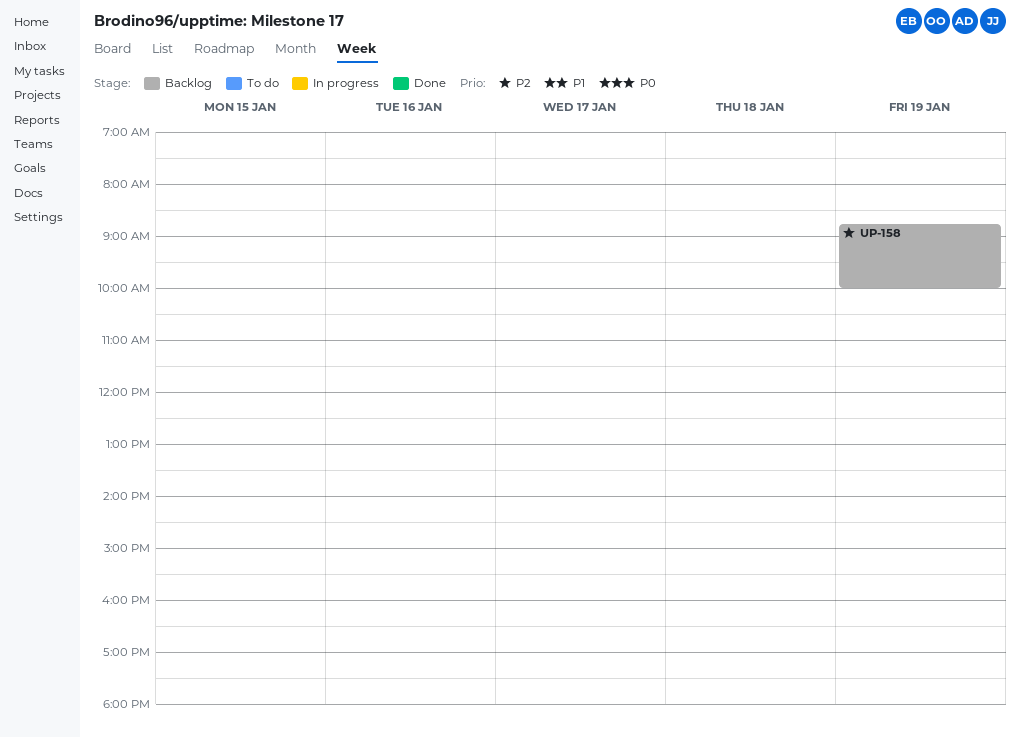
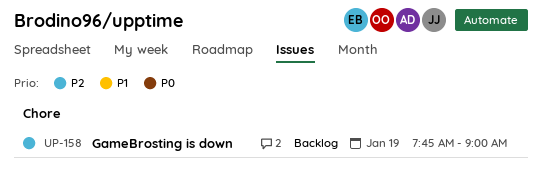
UP-158, begins: 08:45 -> 07:45
UP-158, ends: 10:00 -> 09:00

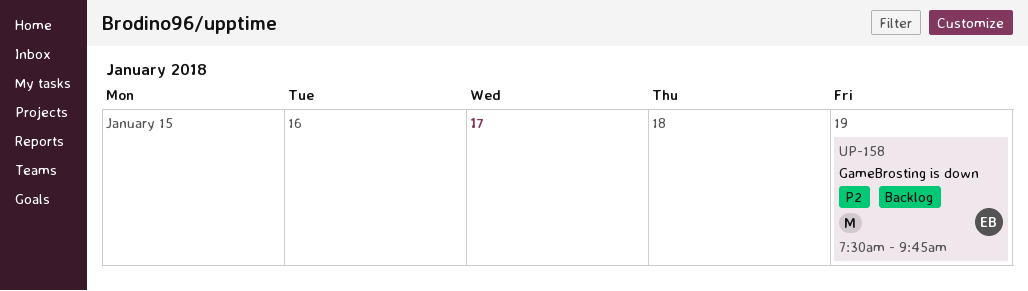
UP-158, begins: 07:45 -> 07:30
UP-158, ends: 09:00 -> 09:45

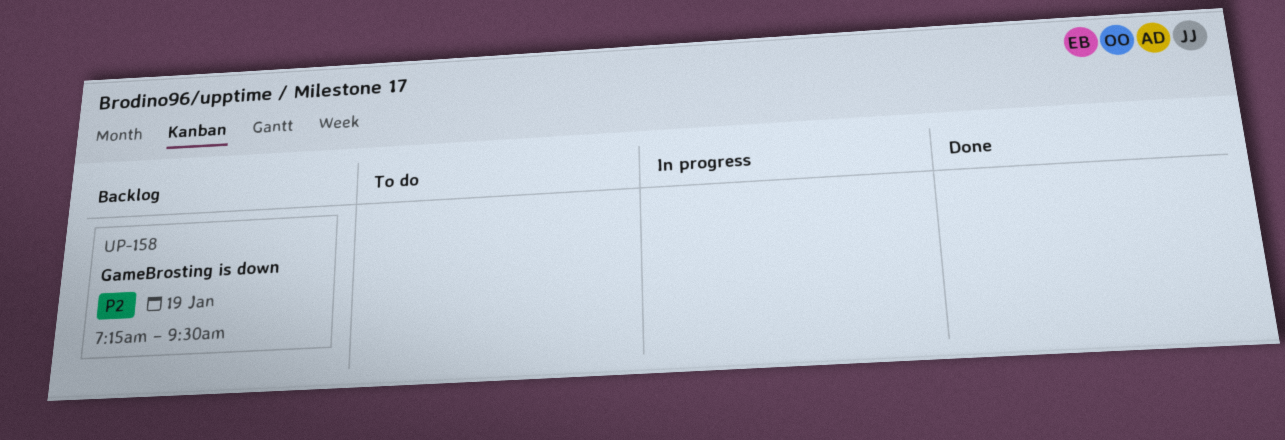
UP-158, begins: 07:30 -> 07:15
UP-158, ends: 09:45 -> 09:30

